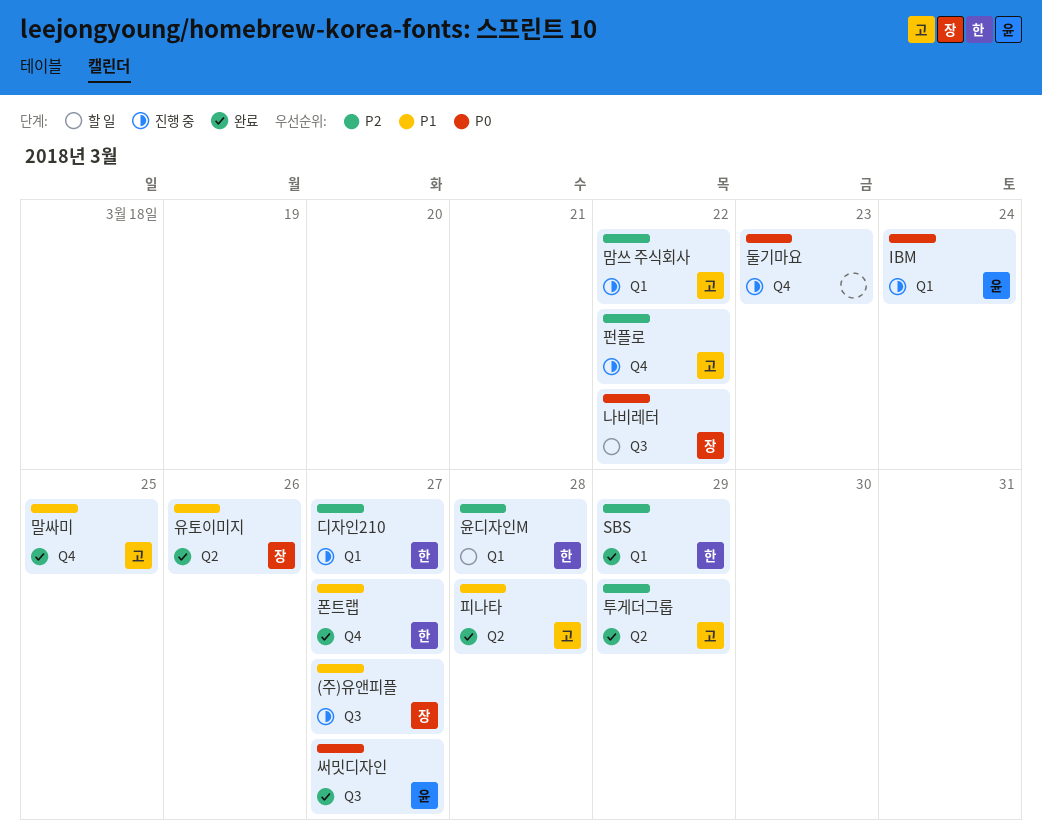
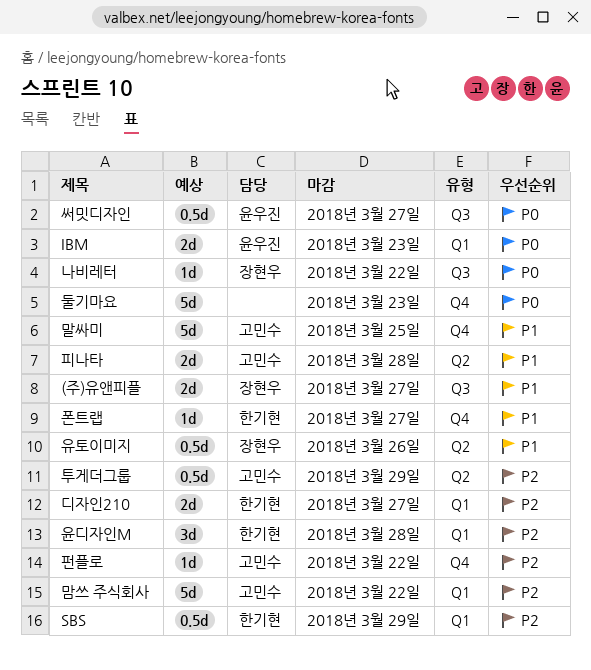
IBM, due: Mar 24 -> Mar 23

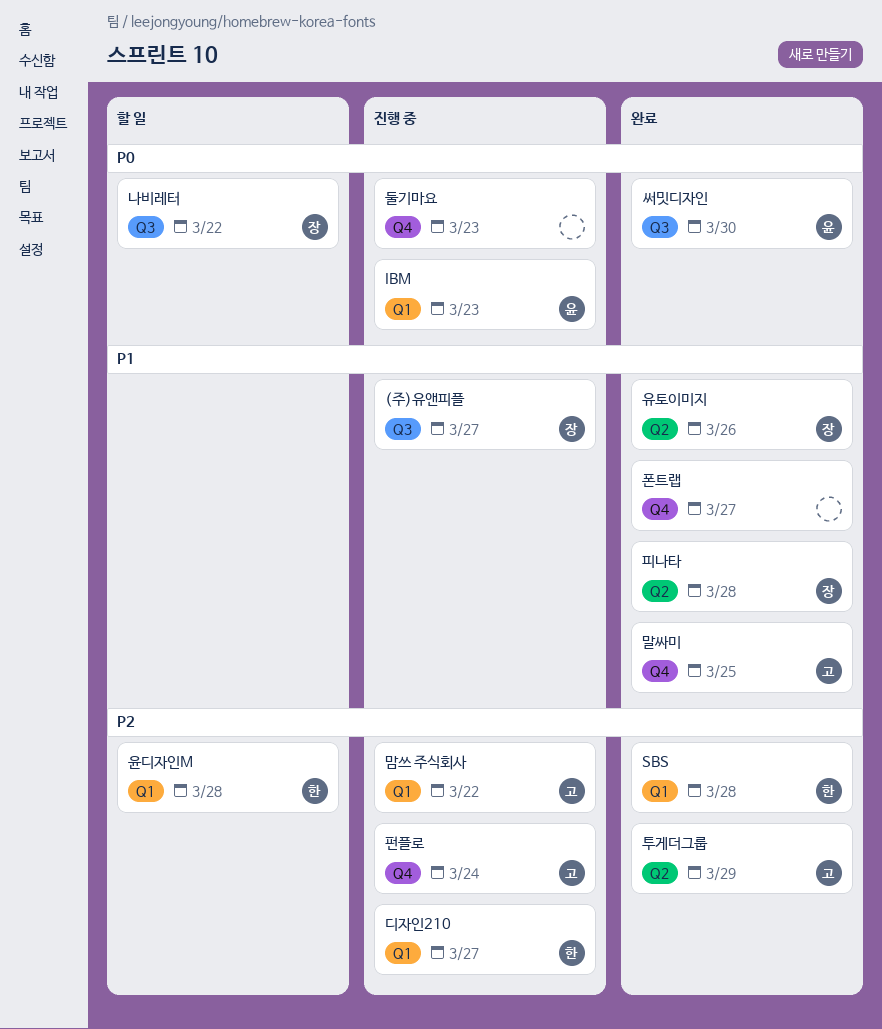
SBS, due: Mar 29 -> Mar 28
써밋디자인, due: Mar 27 -> Mar 30
펀플로, due: Mar 22 -> Mar 24
폰트랩, owner: 한기현 -> none
피나타, owner: 고민수 -> 장현우

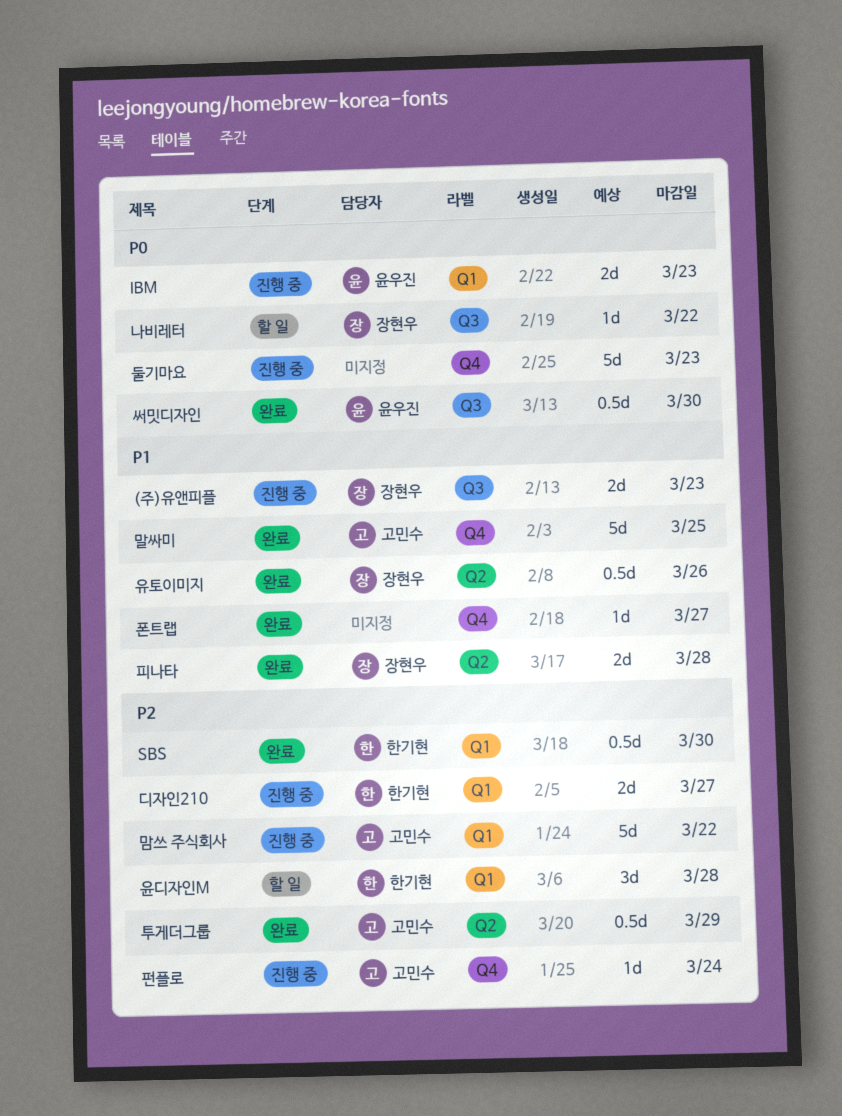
(주)유앤피플, due: Mar 27 -> Mar 23
SBS, due: Mar 28 -> Mar 30

